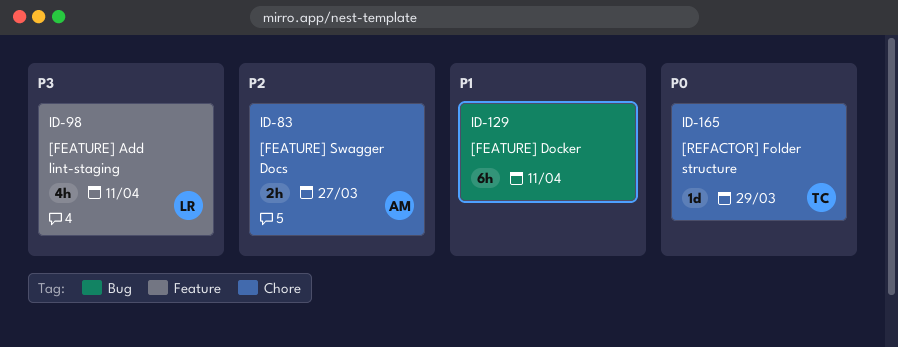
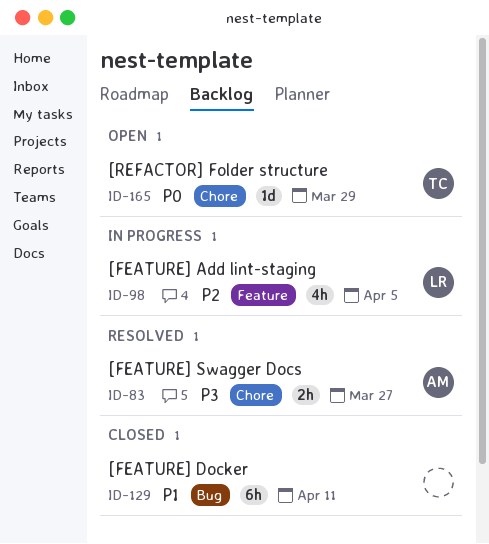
ID-83, priority: P2 -> P3
ID-98, priority: P3 -> P2
ID-98, due: Apr 11 -> Apr 5

